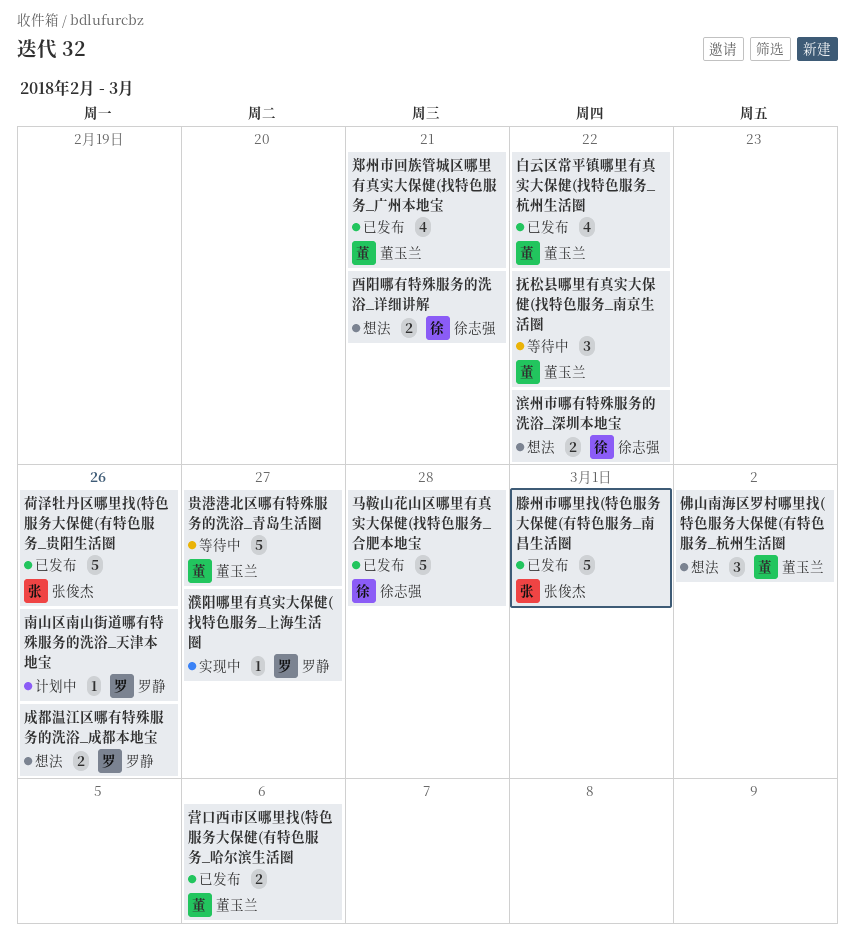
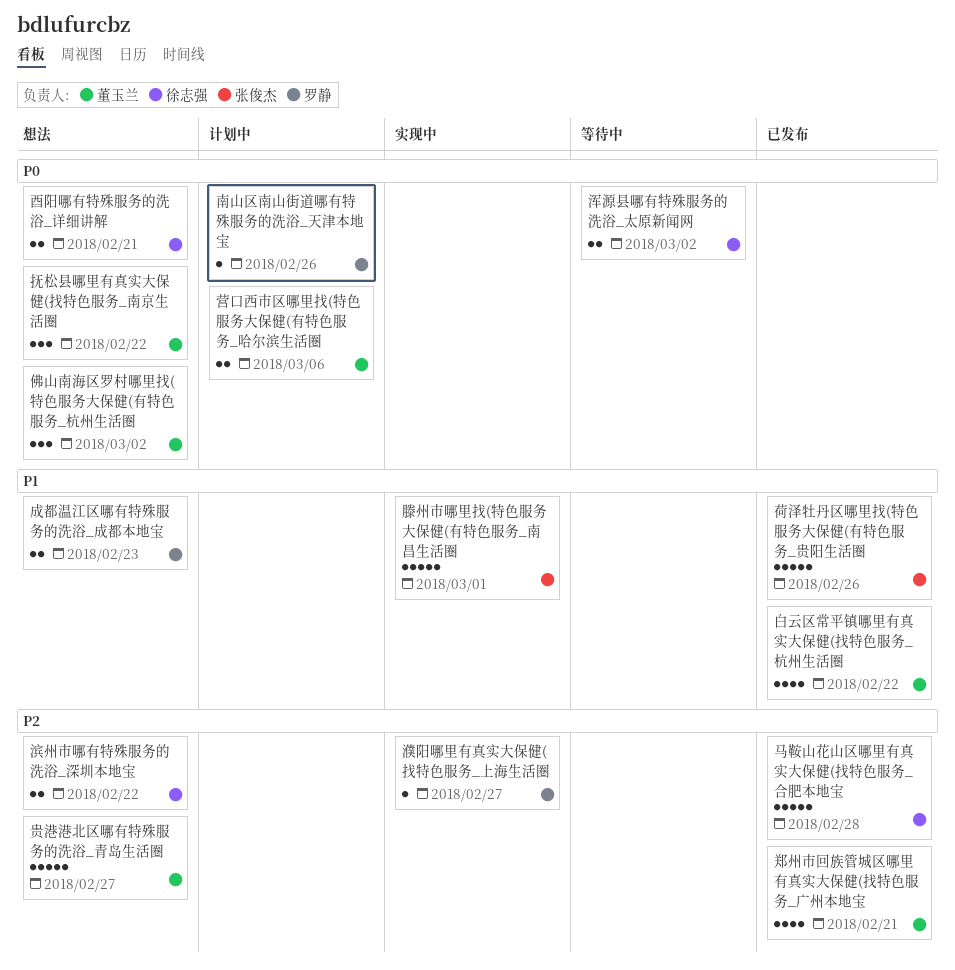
成都温江区哪有特殊服务的洗浴_成都本地宝, due: Feb 26 -> Feb 23
抚松县哪里有真实大保健(找特色服务_南京生活圈, status: 等待中 -> 想法
浑源县哪有特殊服务的洗浴_太原新闻网: none -> present
滕州市哪里找(特色服务大保健(有特色服务_南昌生活圈, status: 已发布 -> 实现中
营口西市区哪里找(特色服务大保健(有特色服务_哈尔滨生活圈, status: 已发布 -> 计划中
贵港港北区哪有特殊服务的洗浴_青岛生活圈, status: 等待中 -> 想法

